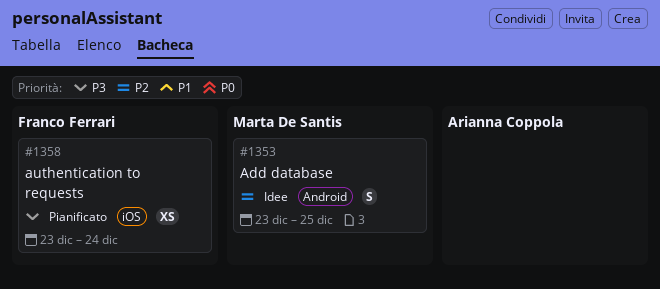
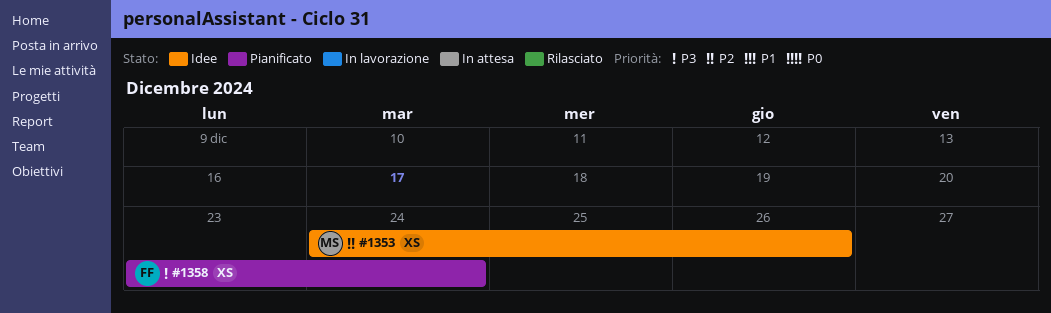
#1353, estimate: S -> XS
#1353, start: Dec 23 -> Dec 24
#1353, due: Dec 25 -> Dec 26

